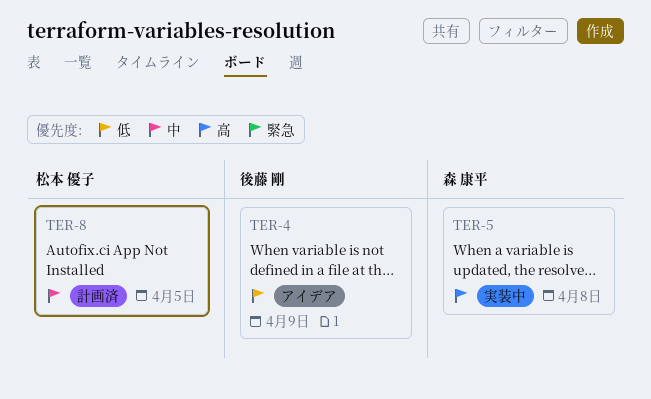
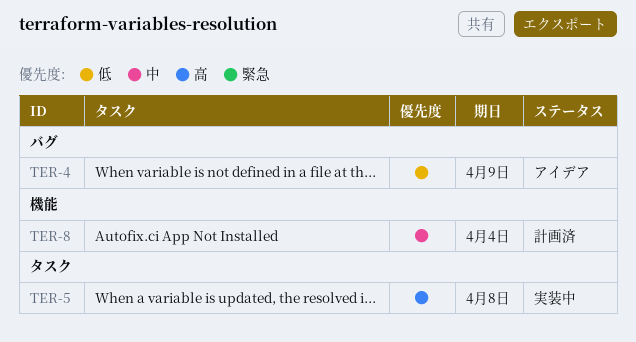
TER-8, due: Apr 5 -> Apr 4

